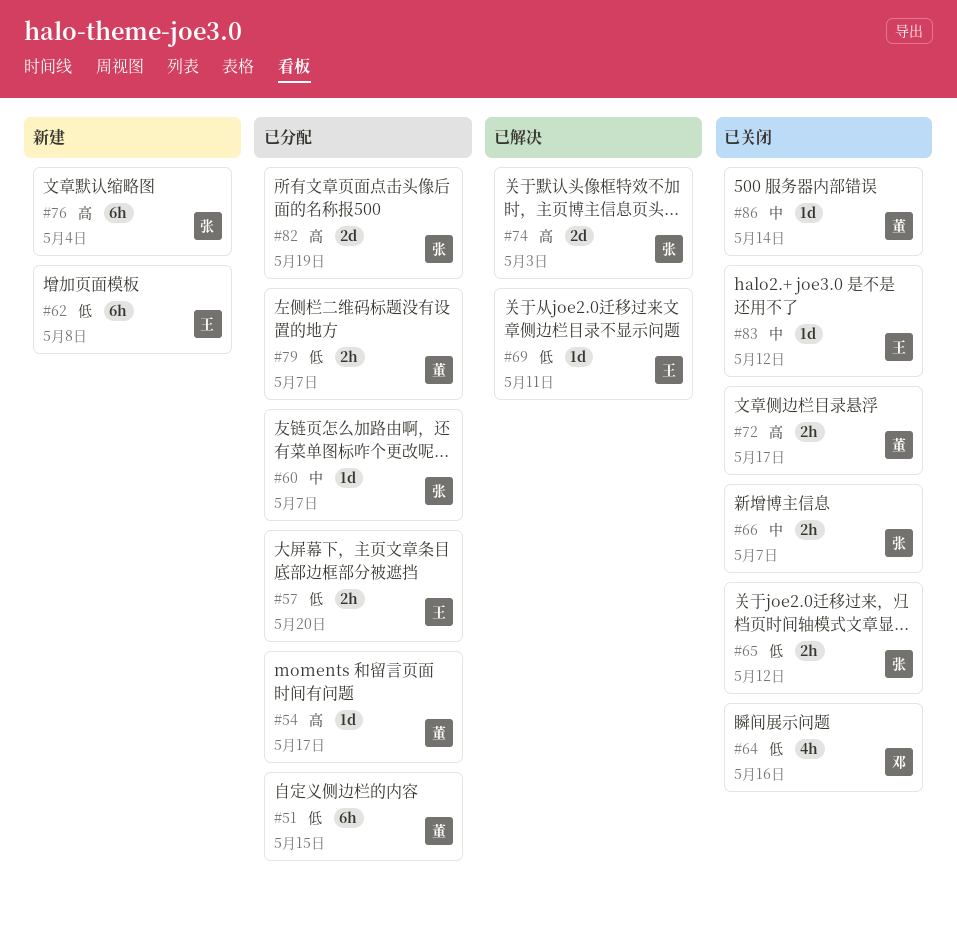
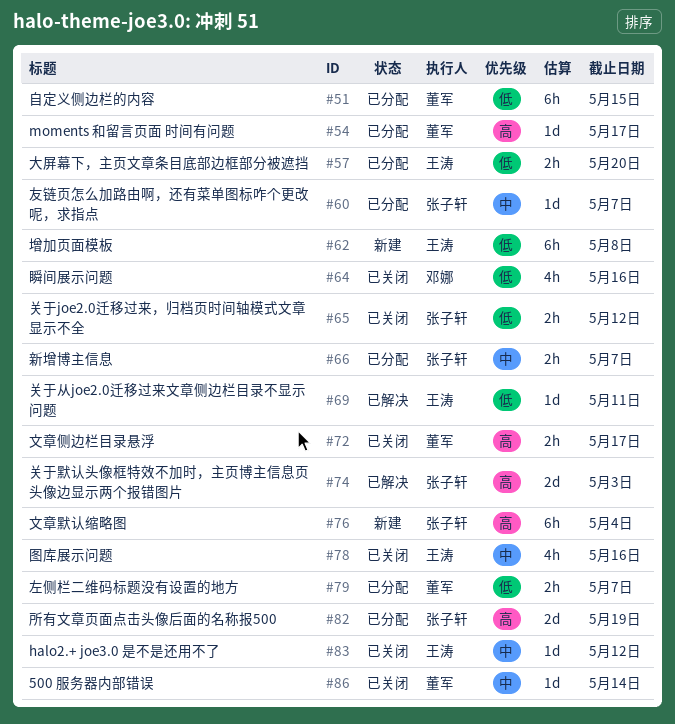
#66, status: 已关闭 -> 已分配
#78: none -> present

